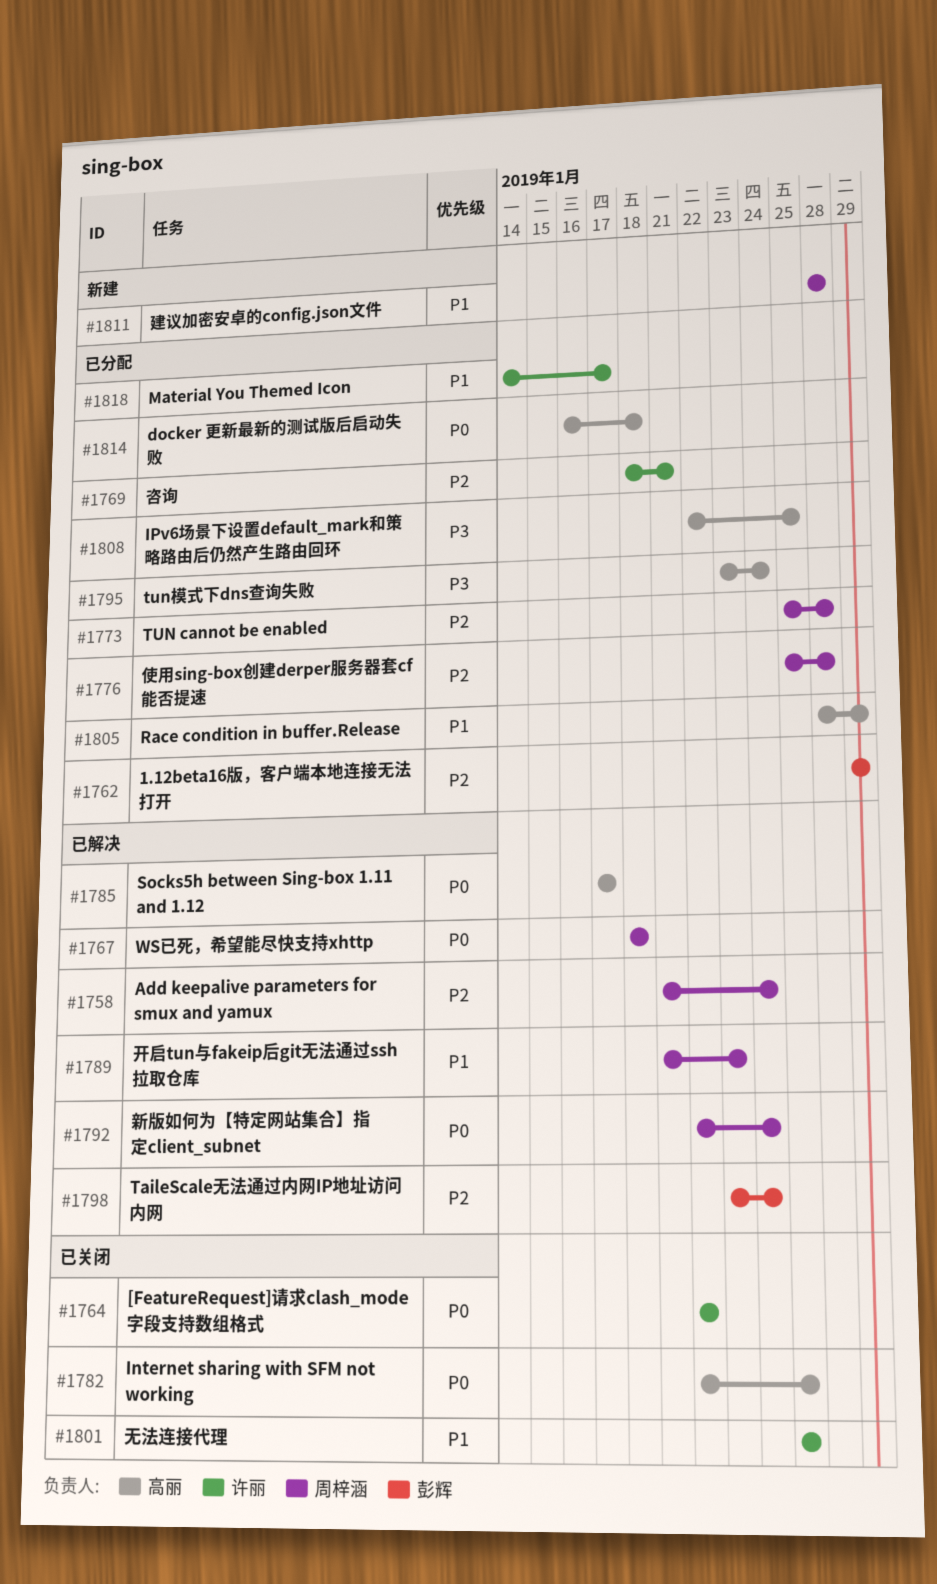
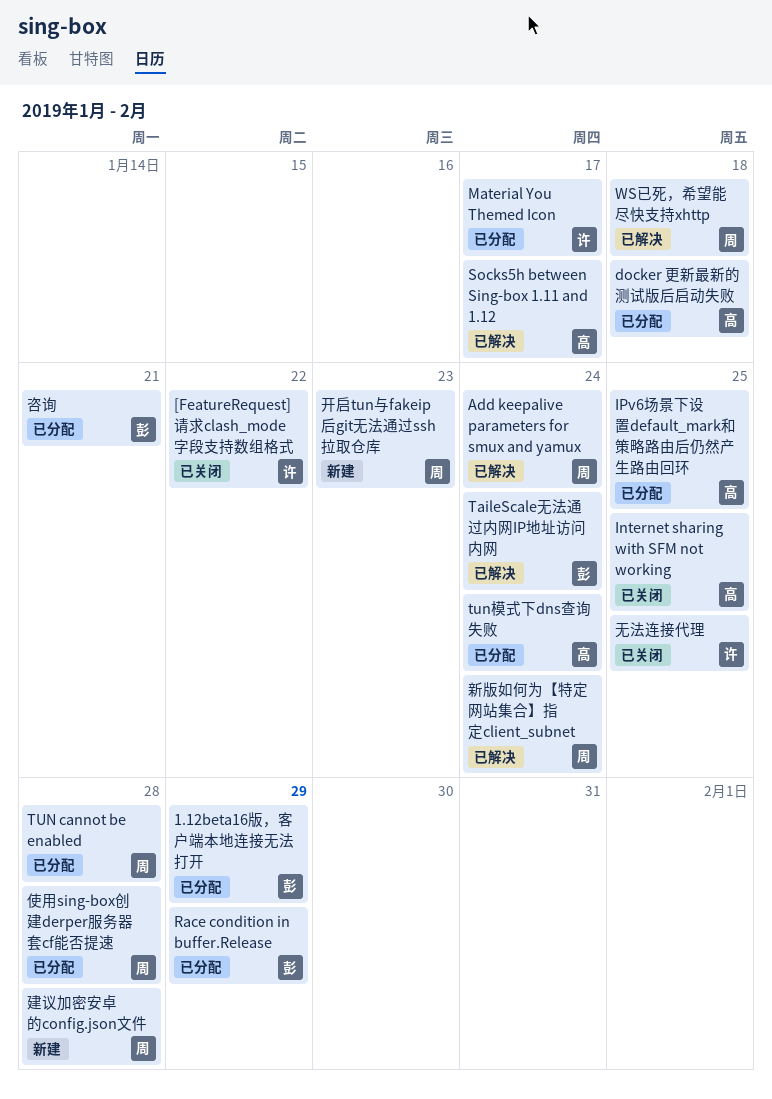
Race condition in buffer.Release, owner: 高丽 -> 彭辉
咨询, owner: 许丽 -> 彭辉
开启tun与fakeip后git无法通过ssh拉取仓库, status: 已解决 -> 新建

